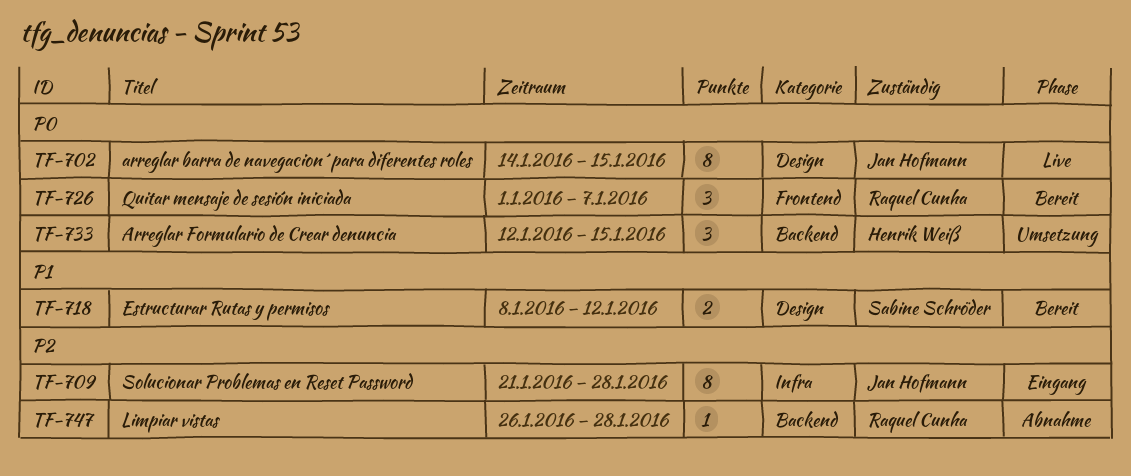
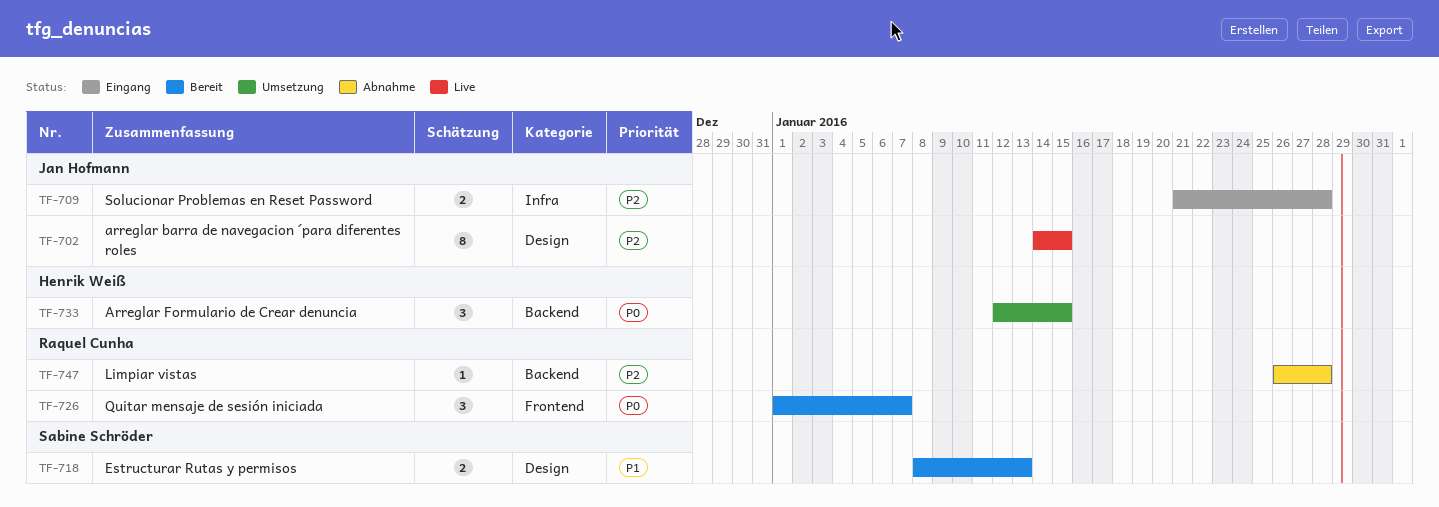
TF-702, priority: P0 -> P2
TF-709, estimate: 8 -> 2
TF-718, due: Jan 12 -> Jan 13

